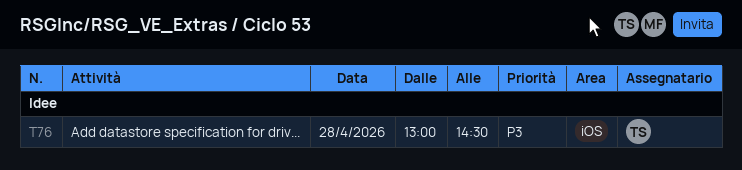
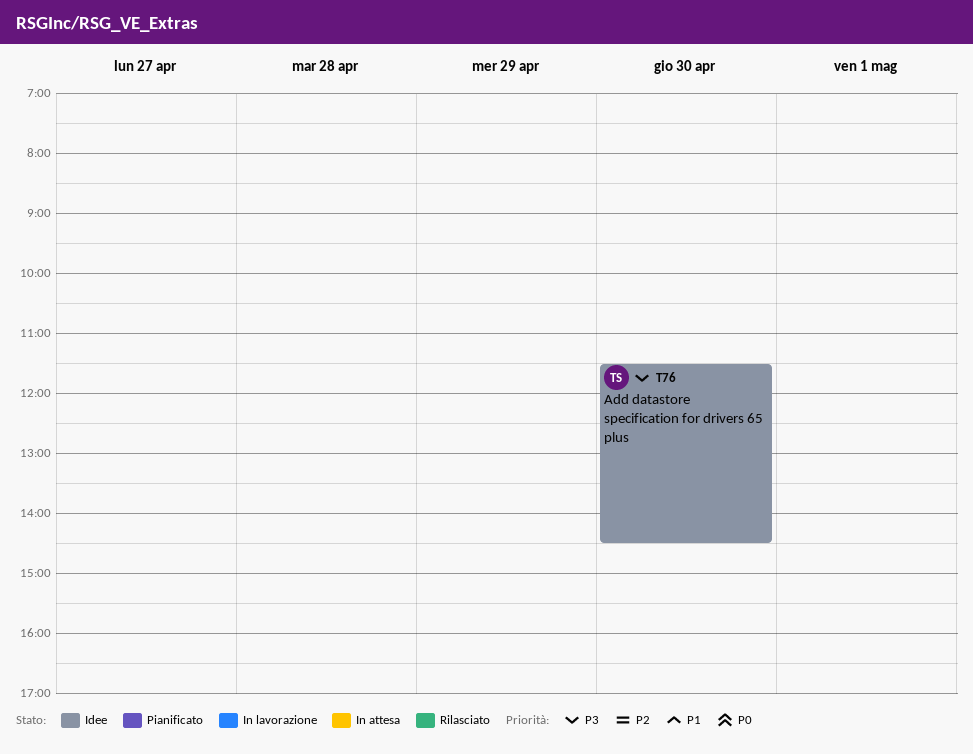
T76, day: Apr 28 -> Apr 30
T76, begins: 13:00 -> 11:30

